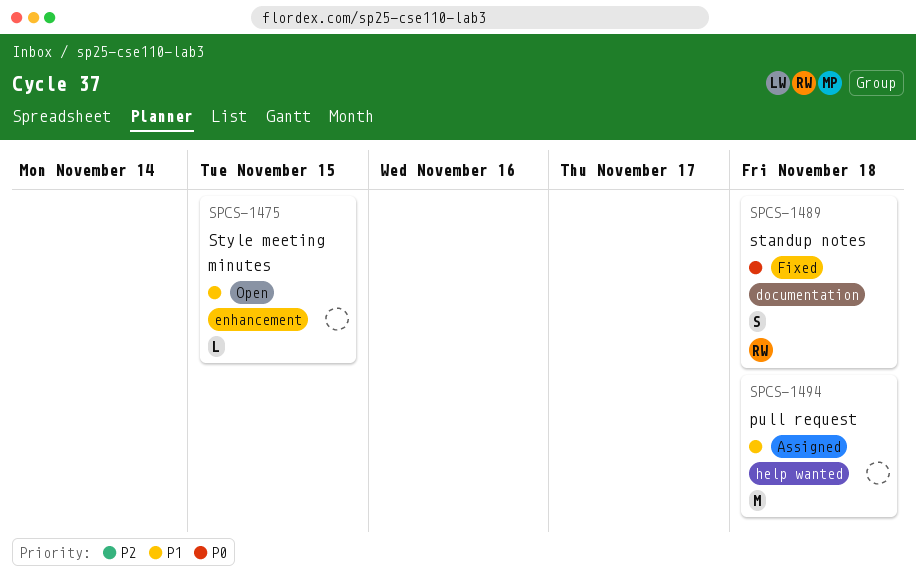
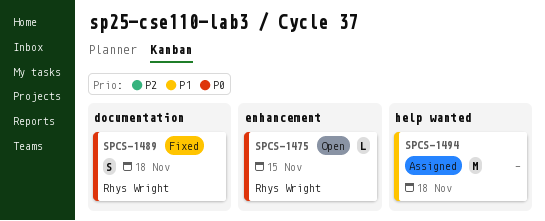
SPCS-1475, owner: none -> Rhys Wright
SPCS-1475, priority: P1 -> P0

